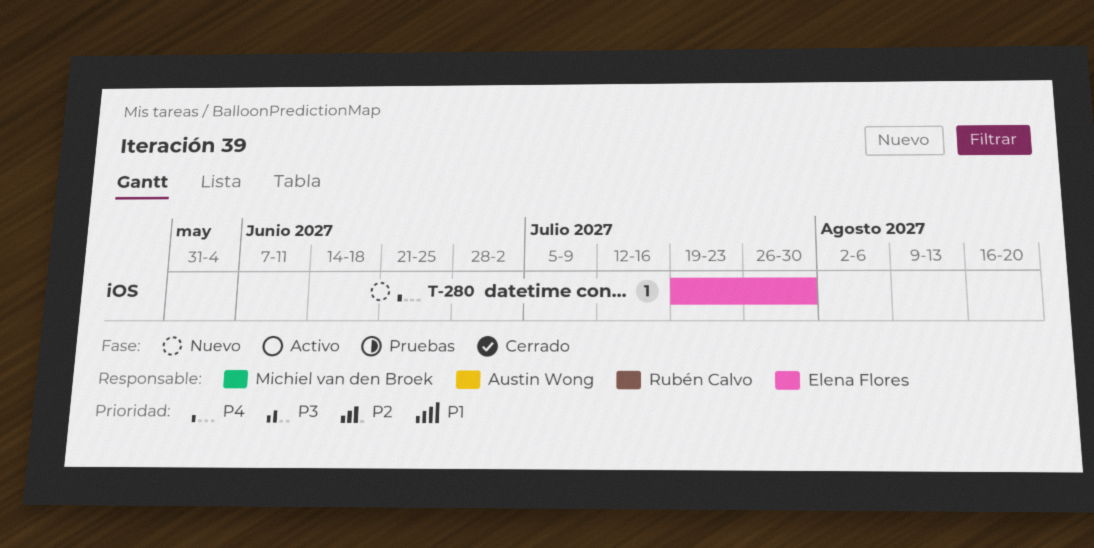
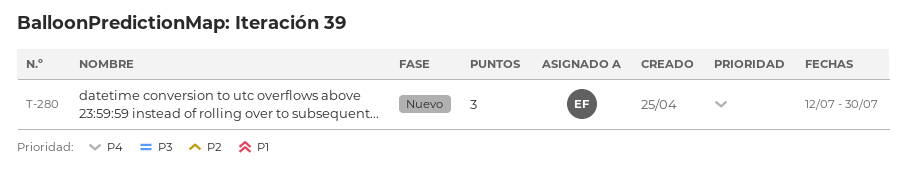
T-280, estimate: 1 -> 3
T-280, start: Jul 19 -> Jul 12

